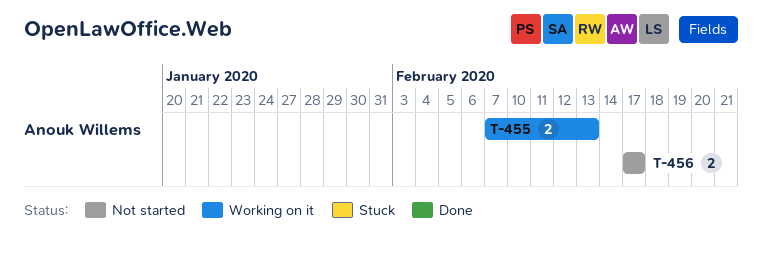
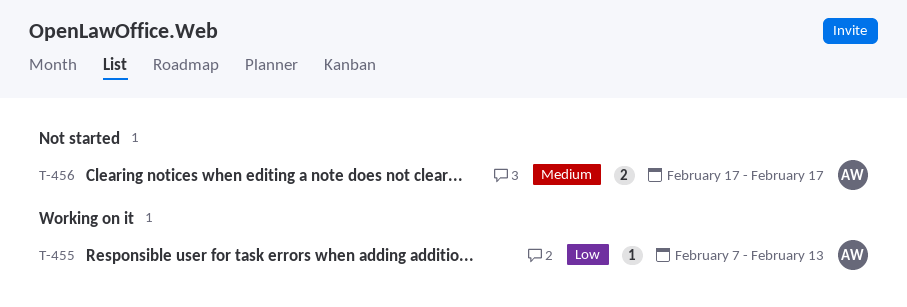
T-455, estimate: 2 -> 1

